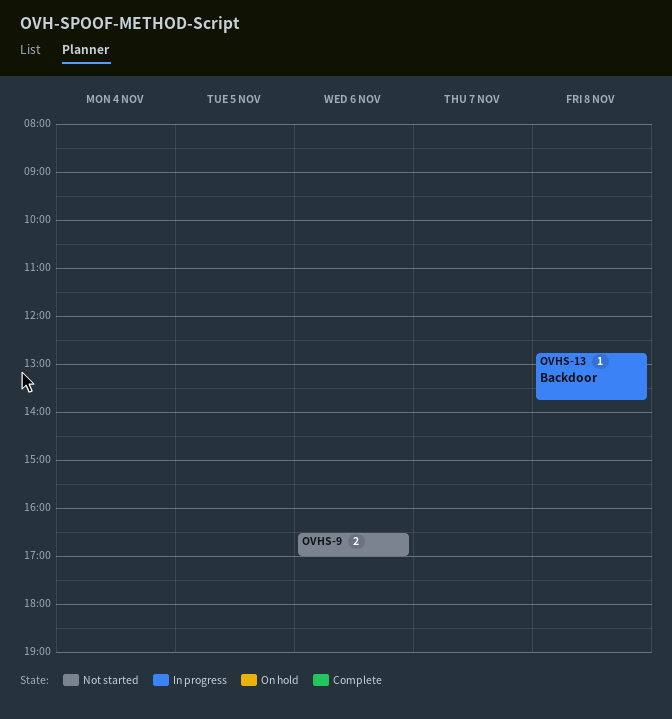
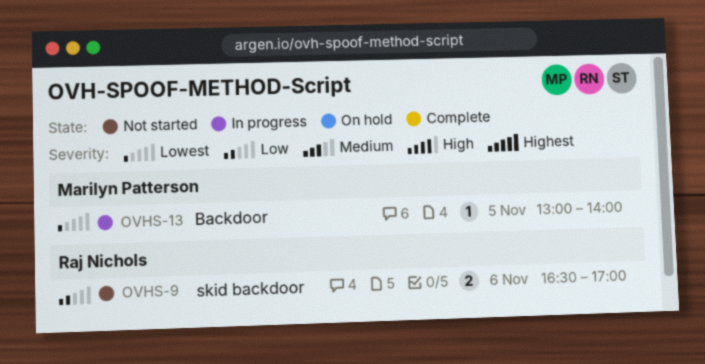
OVHS-13, day: Nov 8 -> Nov 5
OVHS-13, begins: 12:45 -> 13:00
OVHS-13, ends: 13:45 -> 14:00

